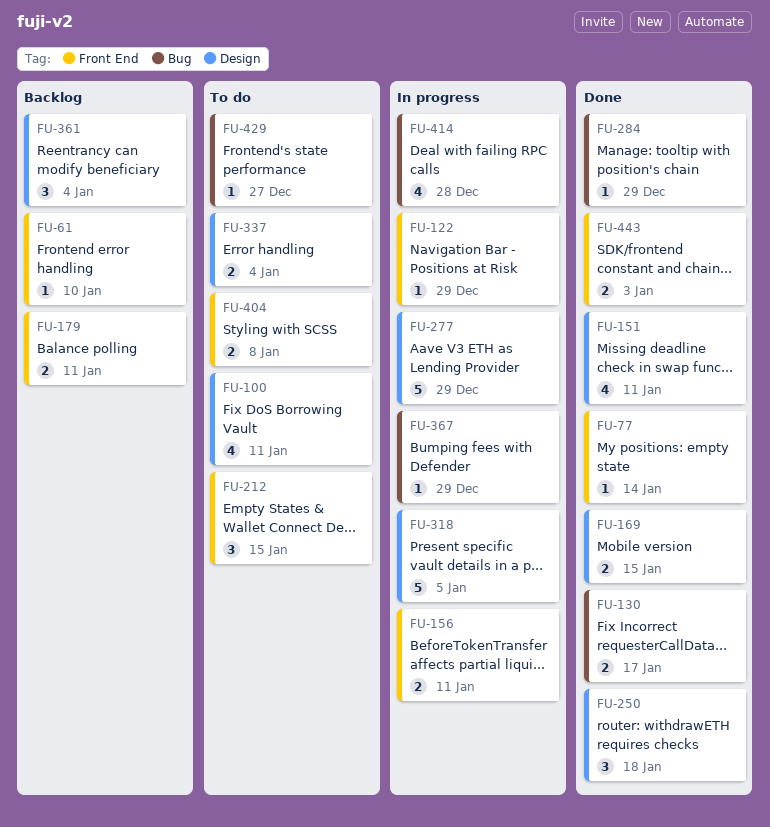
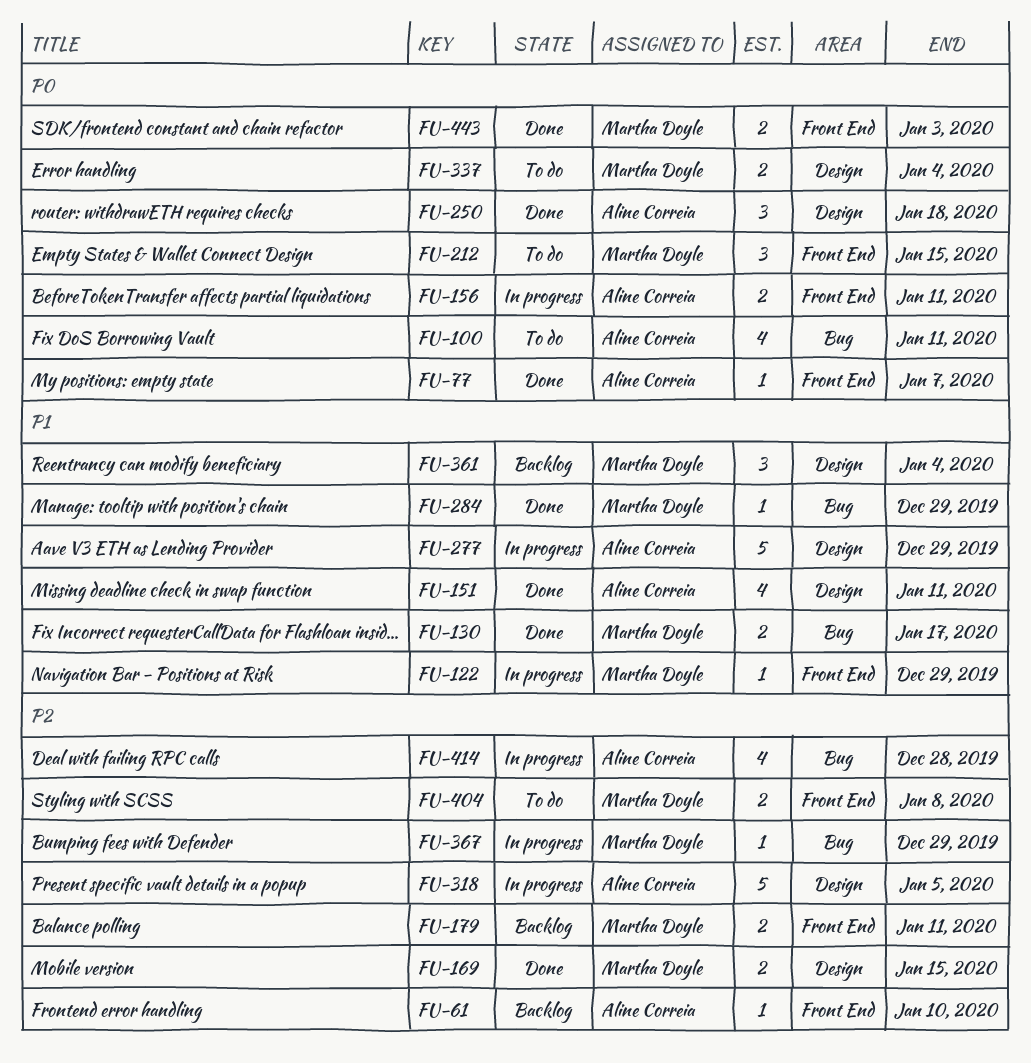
FU-77, due: Jan 14 -> Jan 7
FU-100, label: Design -> Bug
FU-429: present -> none

